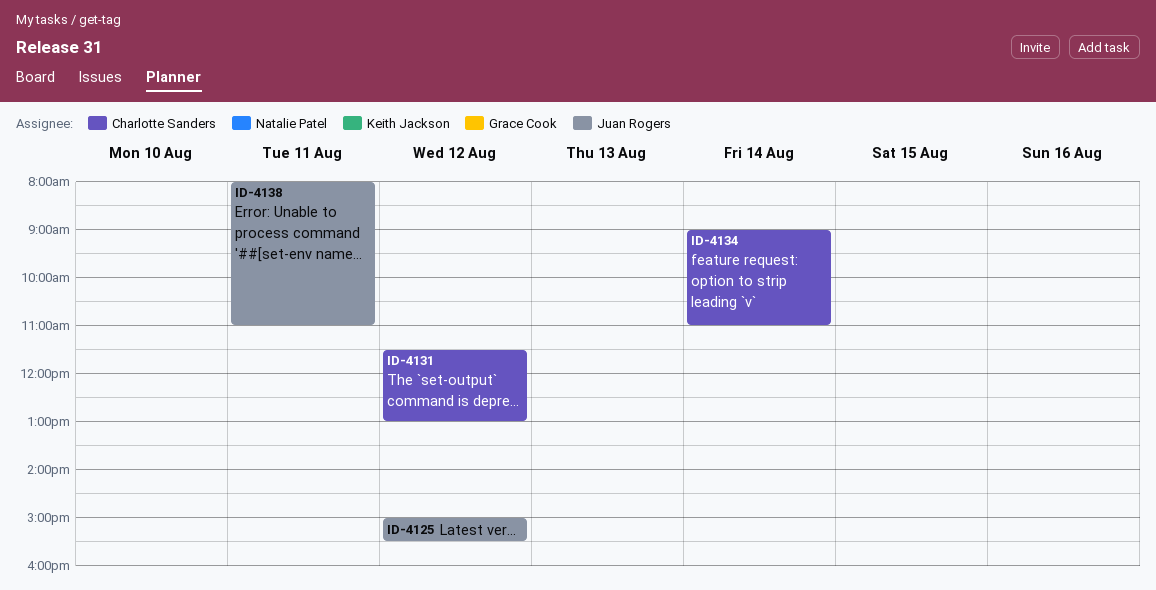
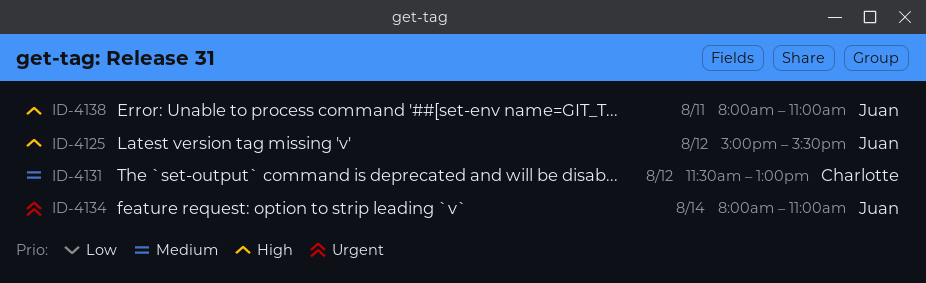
ID-4134, owner: Charlotte Sanders -> Juan Rogers
ID-4134, begins: 09:00 -> 08:00

